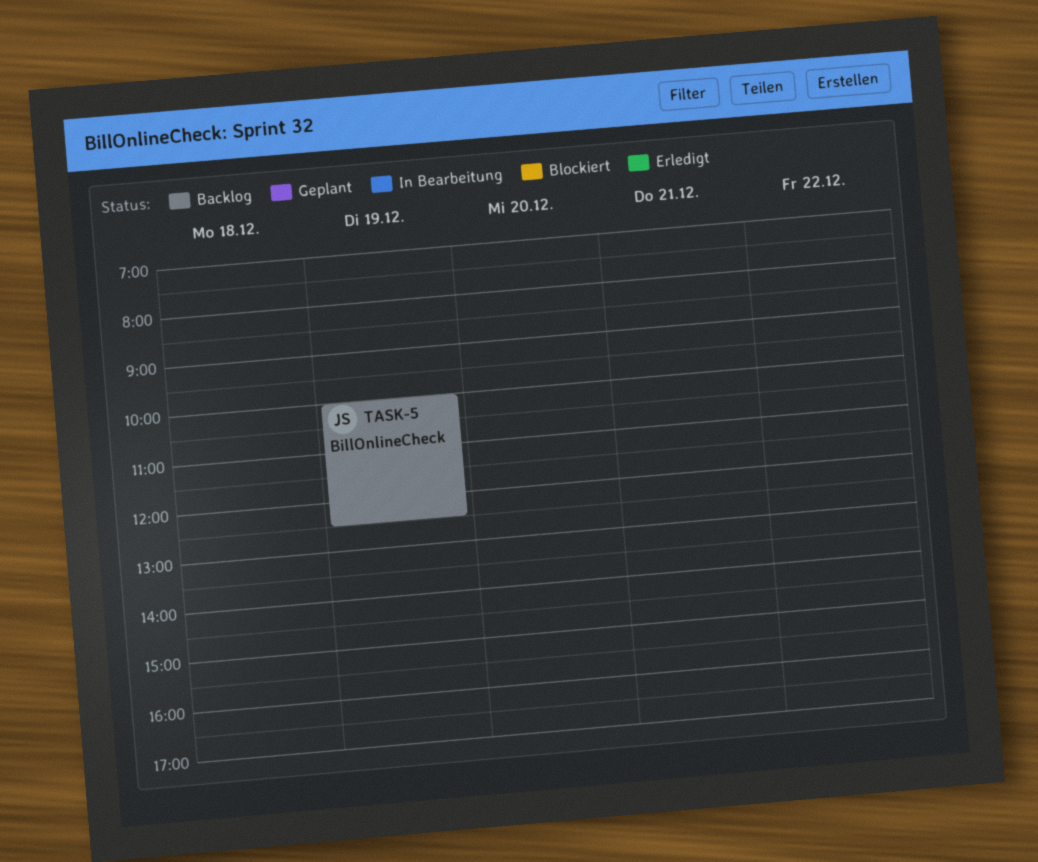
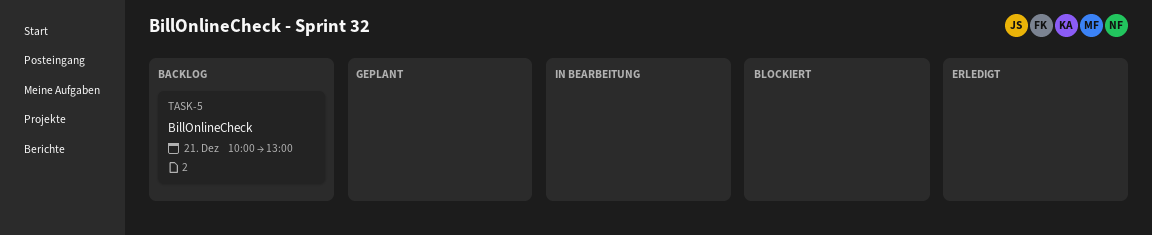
TASK-5, day: Dec 19 -> Dec 21
TASK-5, ends: 12:30 -> 13:00

